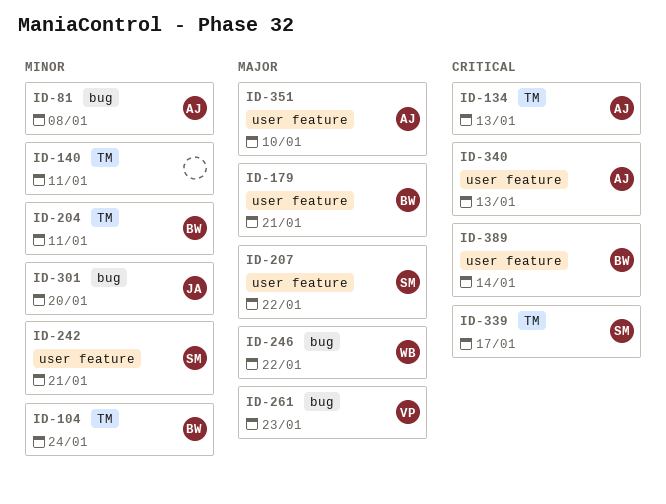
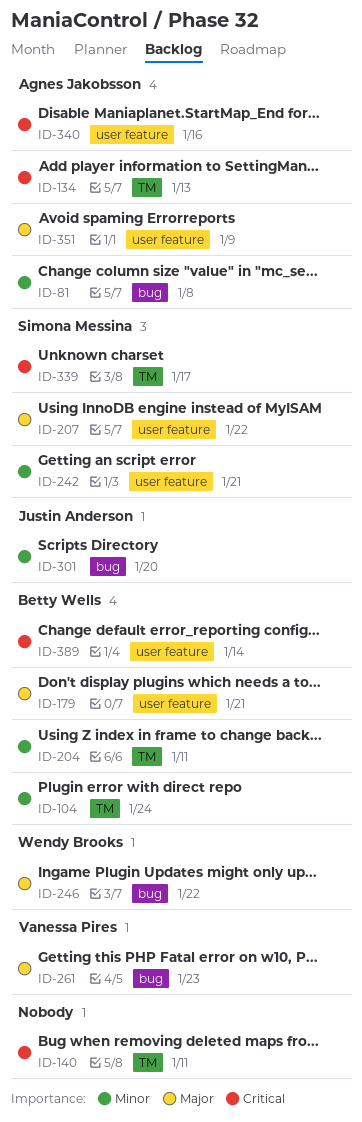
ID-140, priority: Minor -> Critical
ID-340, due: Jan 13 -> Jan 16
ID-351, due: Jan 10 -> Jan 9

